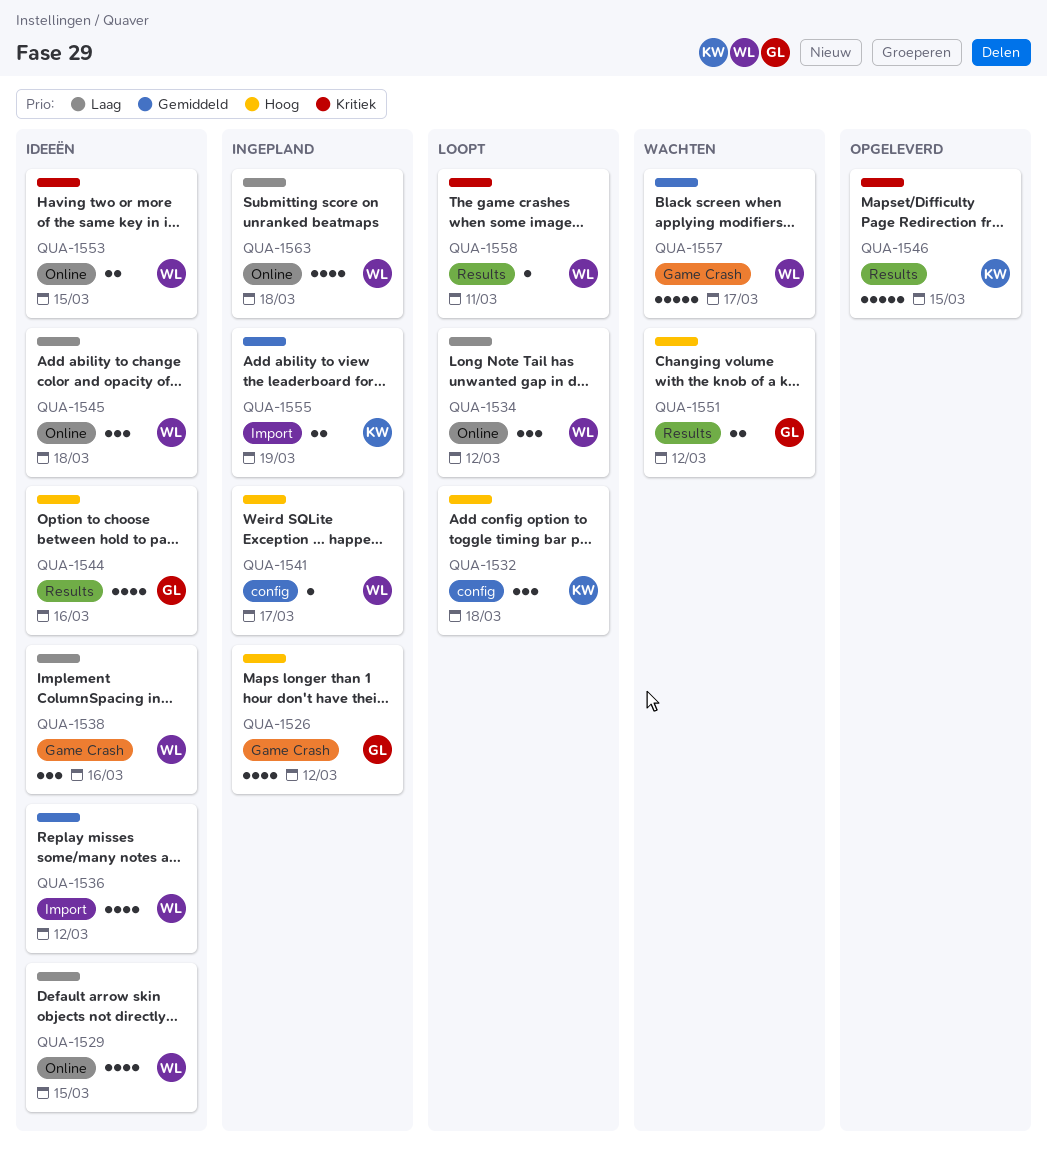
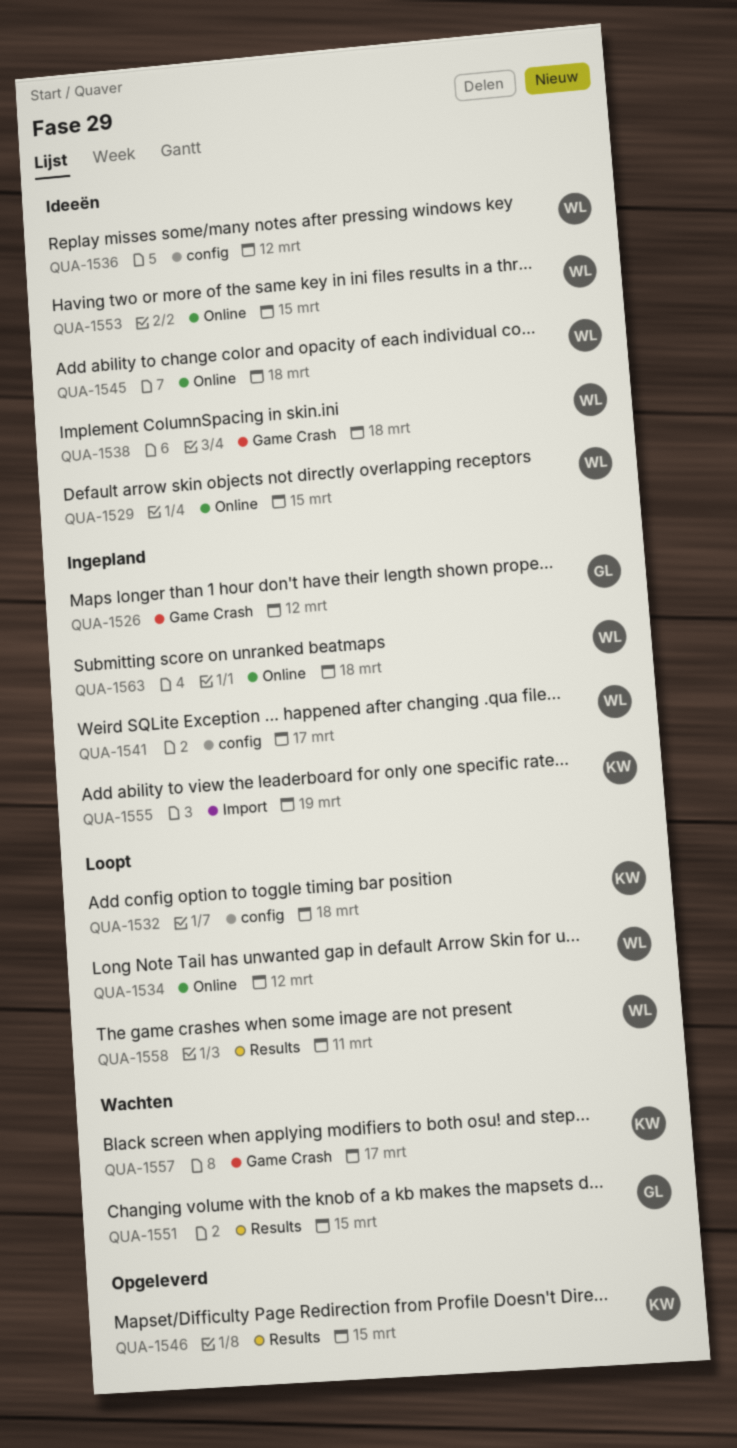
QUA-1536, label: Import -> config
QUA-1538, due: Mar 16 -> Mar 18
QUA-1544: present -> none
QUA-1551, due: Mar 12 -> Mar 15
QUA-1557, owner: WL -> KW

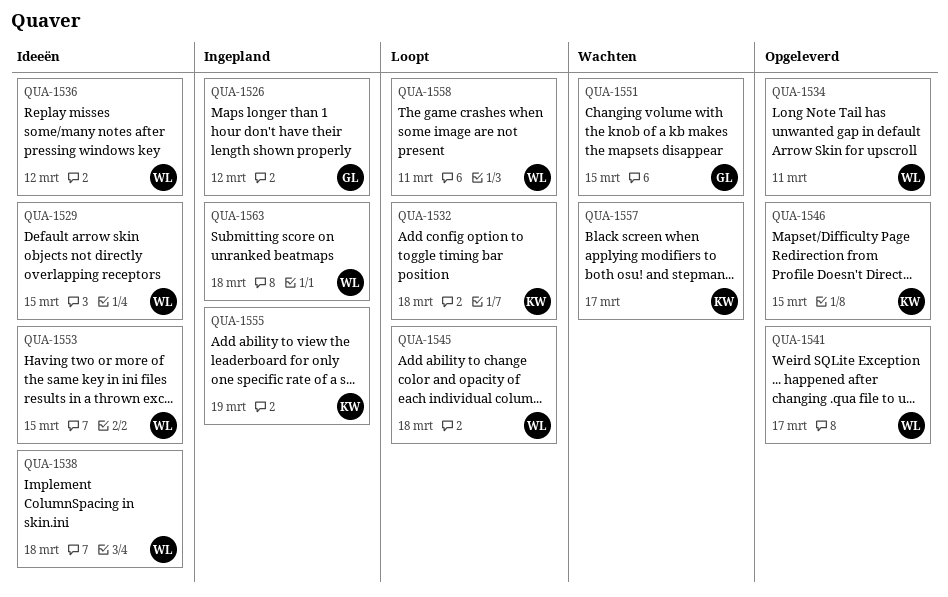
QUA-1534, status: Loopt -> Opgeleverd
QUA-1534, due: Mar 12 -> Mar 11
QUA-1541, status: Ingepland -> Opgeleverd
QUA-1545, status: Ideeën -> Loopt

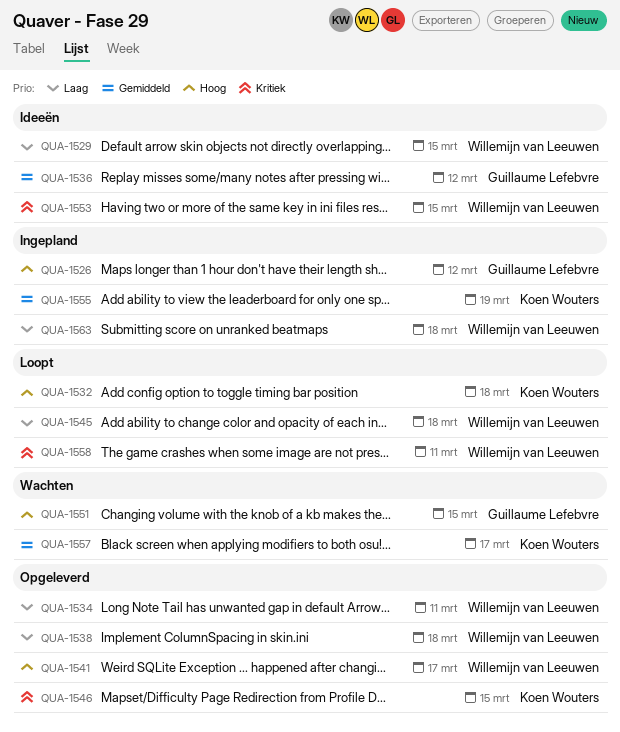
QUA-1536, owner: Willemijn van Leeuwen -> Guillaume Lefebvre
QUA-1538, status: Ideeën -> Opgeleverd

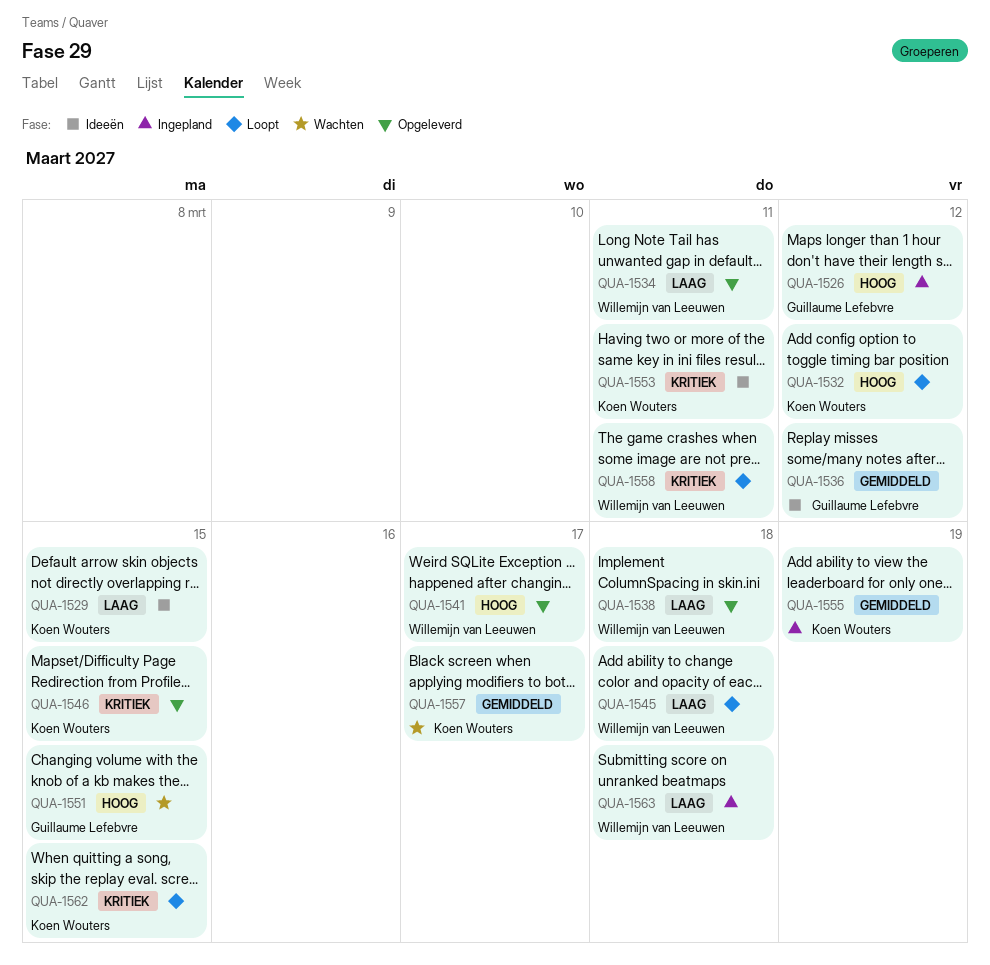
QUA-1529, owner: Willemijn van Leeuwen -> Koen Wouters
QUA-1532, due: Mar 18 -> Mar 12
QUA-1553, owner: Willemijn van Leeuwen -> Koen Wouters
QUA-1553, due: Mar 15 -> Mar 11
QUA-1562: none -> present

